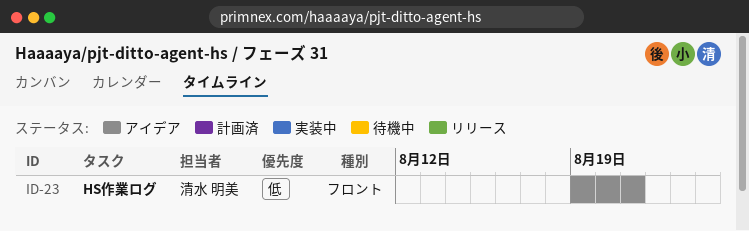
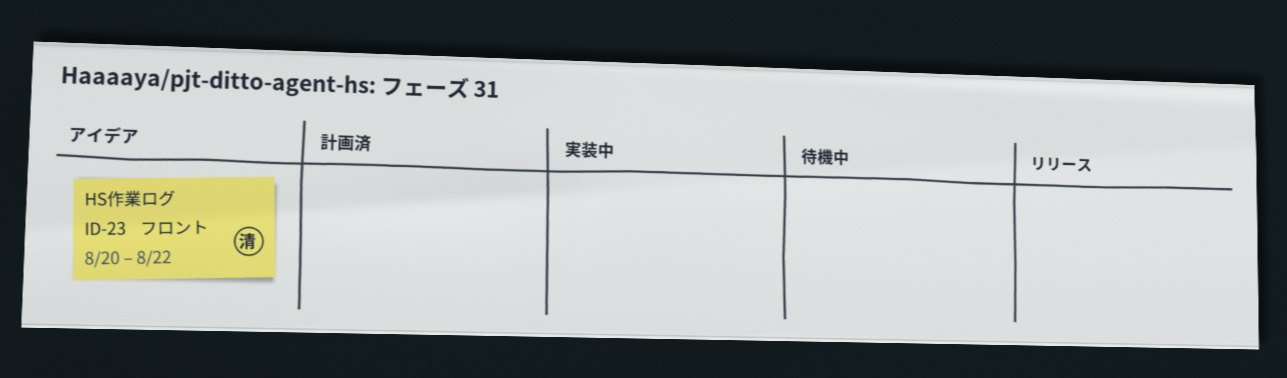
ID-23, start: Aug 19 -> Aug 20
ID-23, due: Aug 21 -> Aug 22

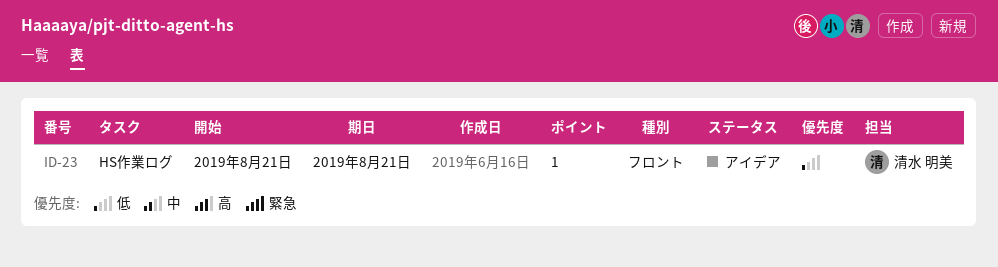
ID-23, start: Aug 20 -> Aug 21
ID-23, due: Aug 22 -> Aug 21

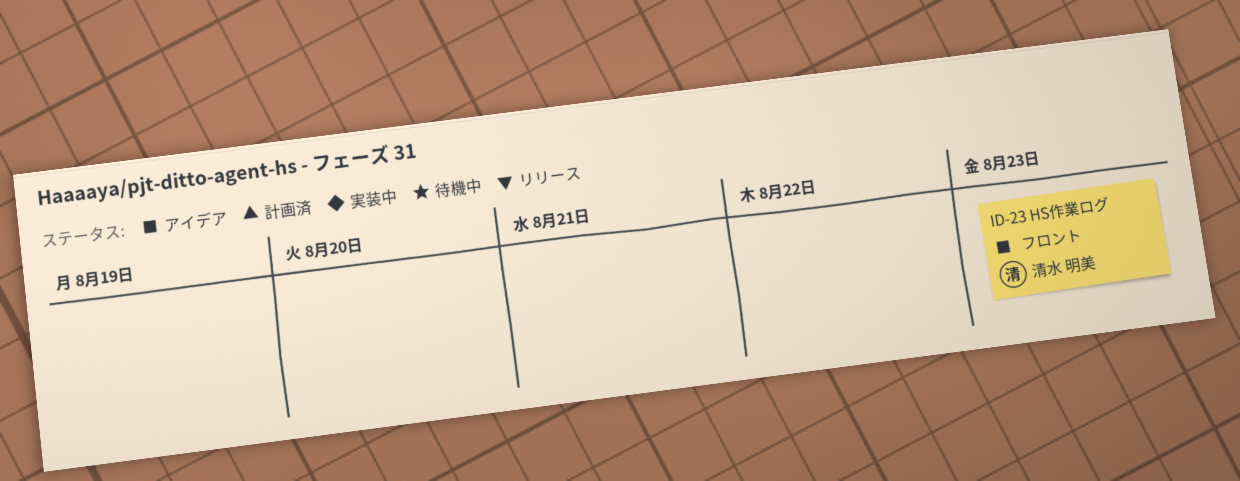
ID-23, due: Aug 21 -> Aug 23

